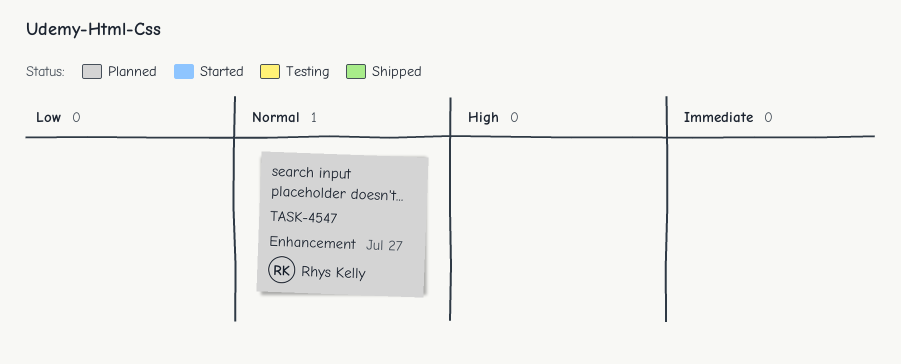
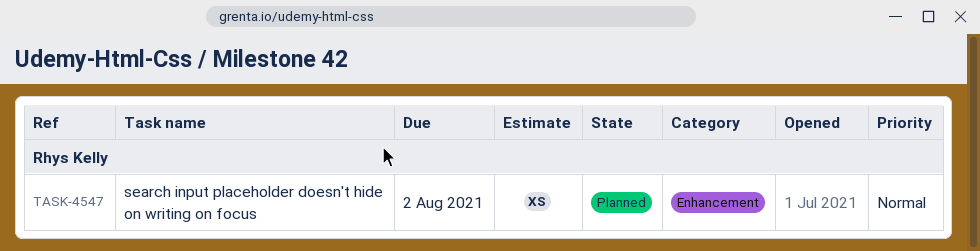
TASK-4547, due: Jul 27 -> Aug 2

